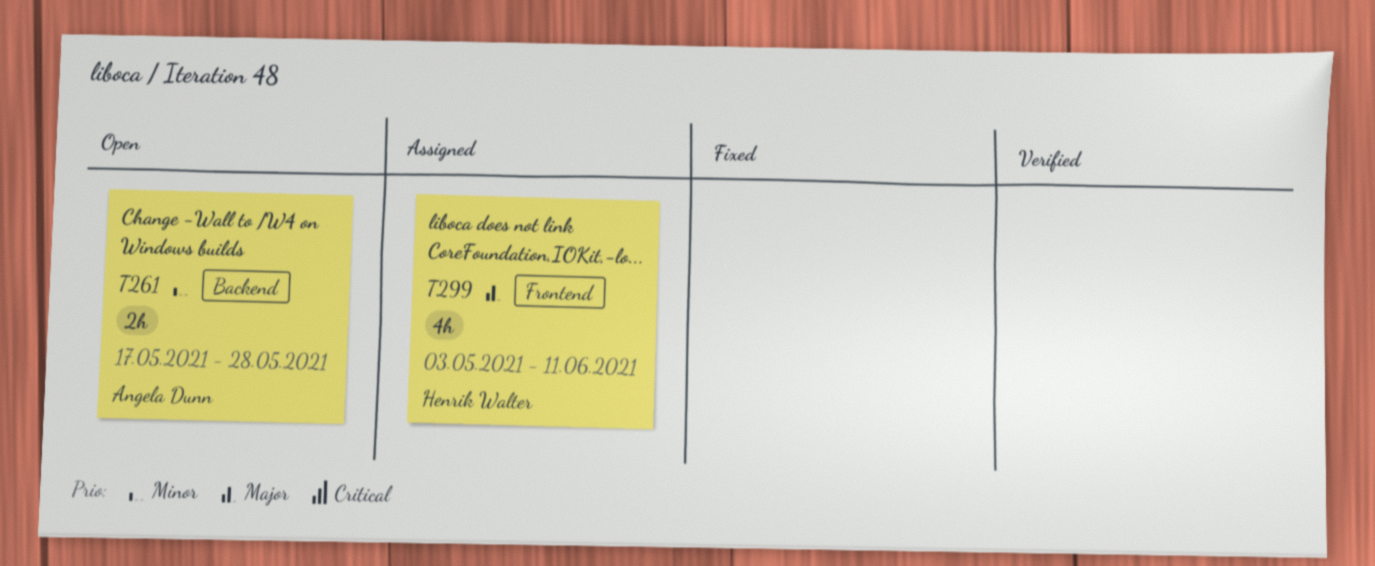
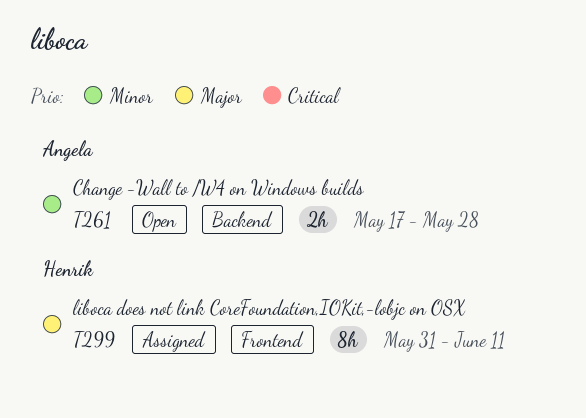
T299, estimate: 4h -> 8h
T299, start: May 3 -> May 31

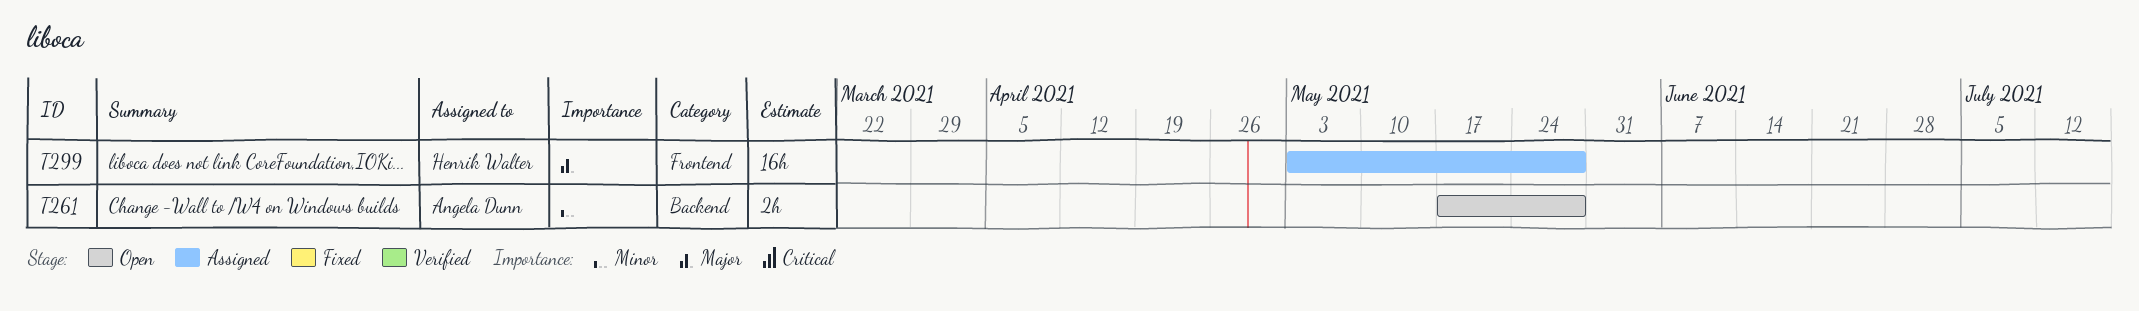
T299, estimate: 8h -> 16h
T299, start: May 31 -> May 3
T299, due: Jun 11 -> May 28

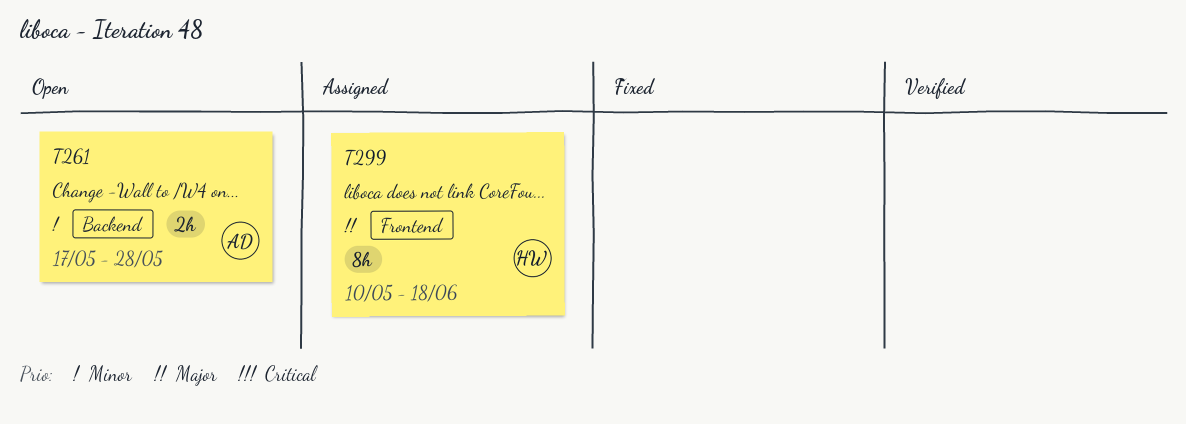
T299, estimate: 16h -> 8h
T299, start: May 3 -> May 10
T299, due: May 28 -> Jun 18

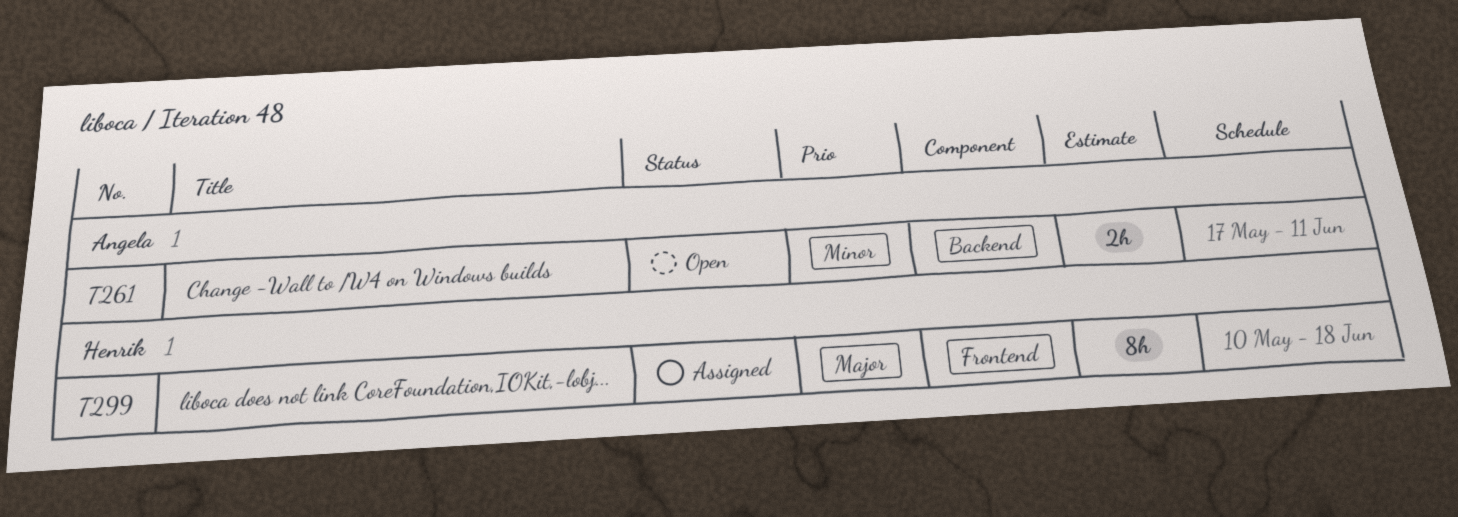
T261, due: May 28 -> Jun 11

